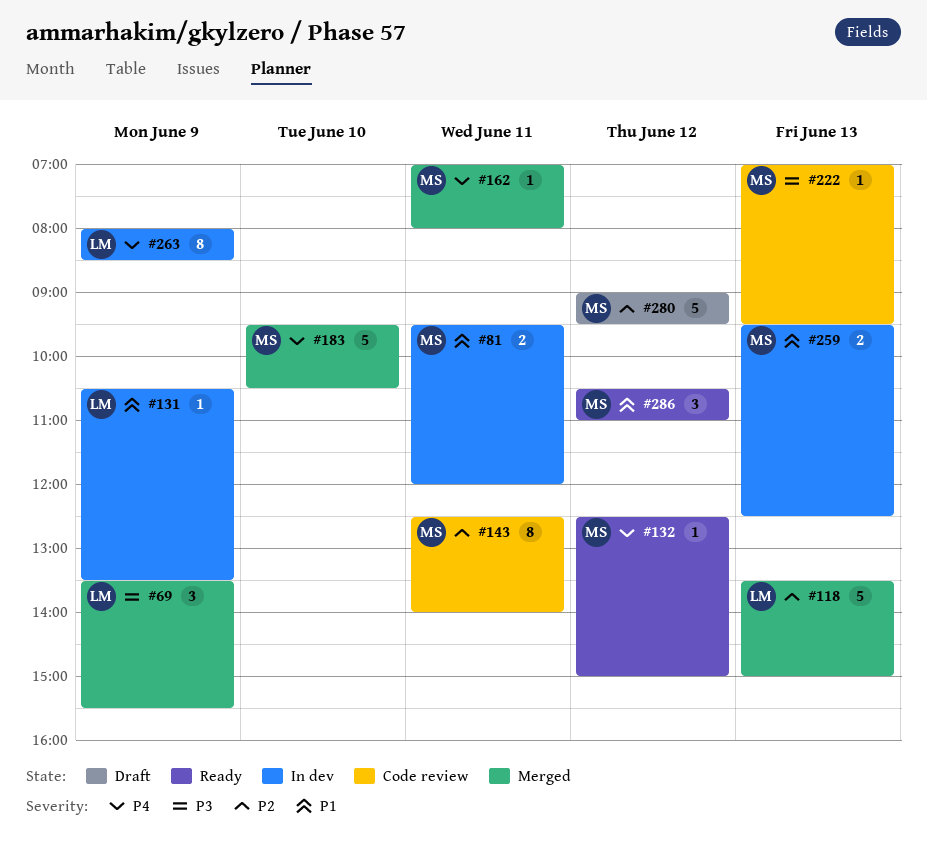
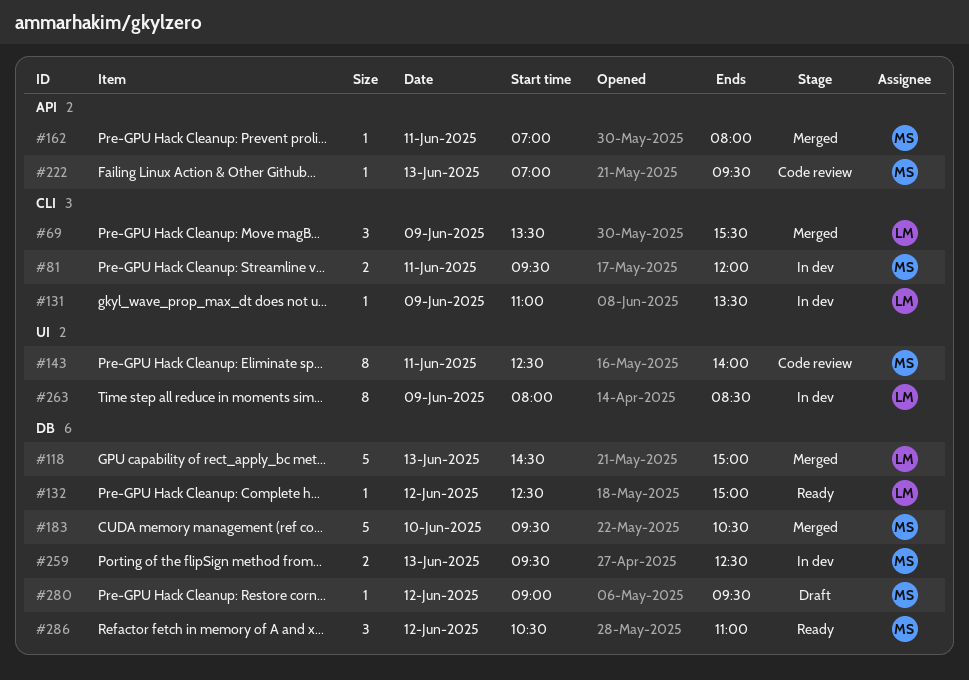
#118, begins: 13:30 -> 14:30
#131, begins: 10:30 -> 11:00
#132, owner: MS -> LM
#280, estimate: 5 -> 1

